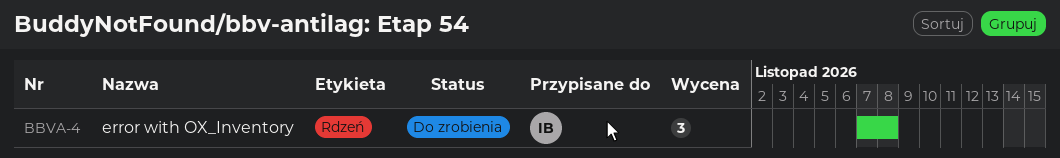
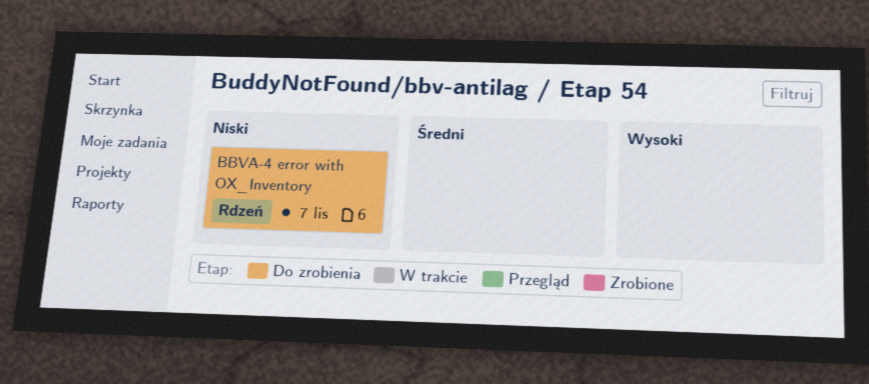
BBVA-4, estimate: 3 -> 1
BBVA-4, due: Nov 8 -> Nov 7

